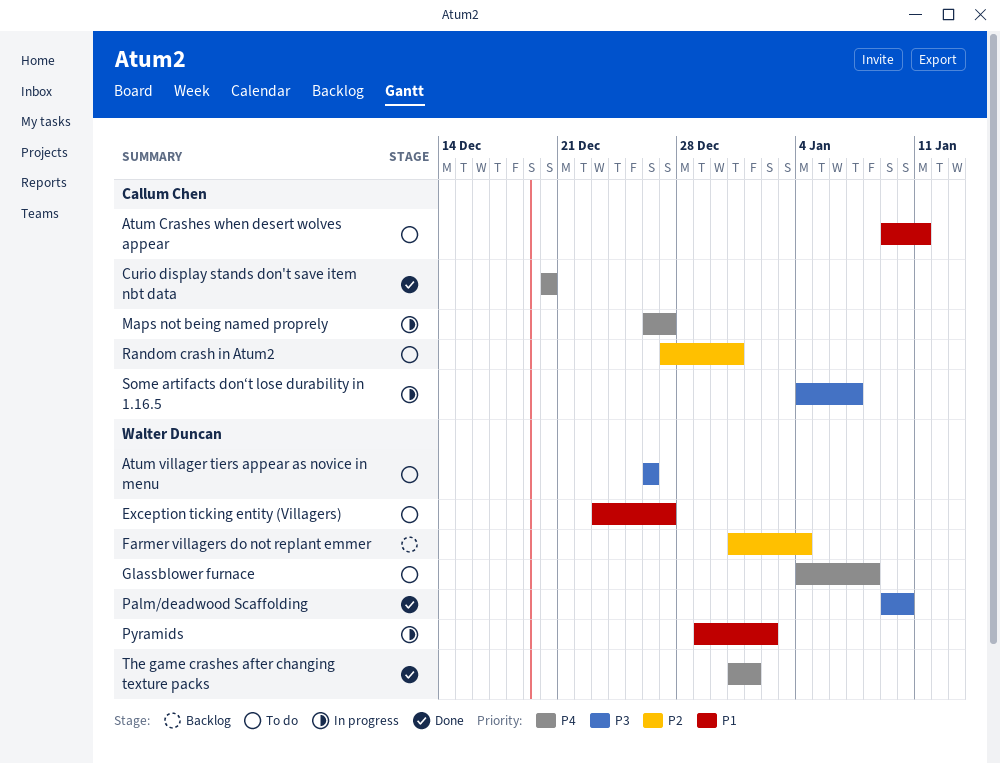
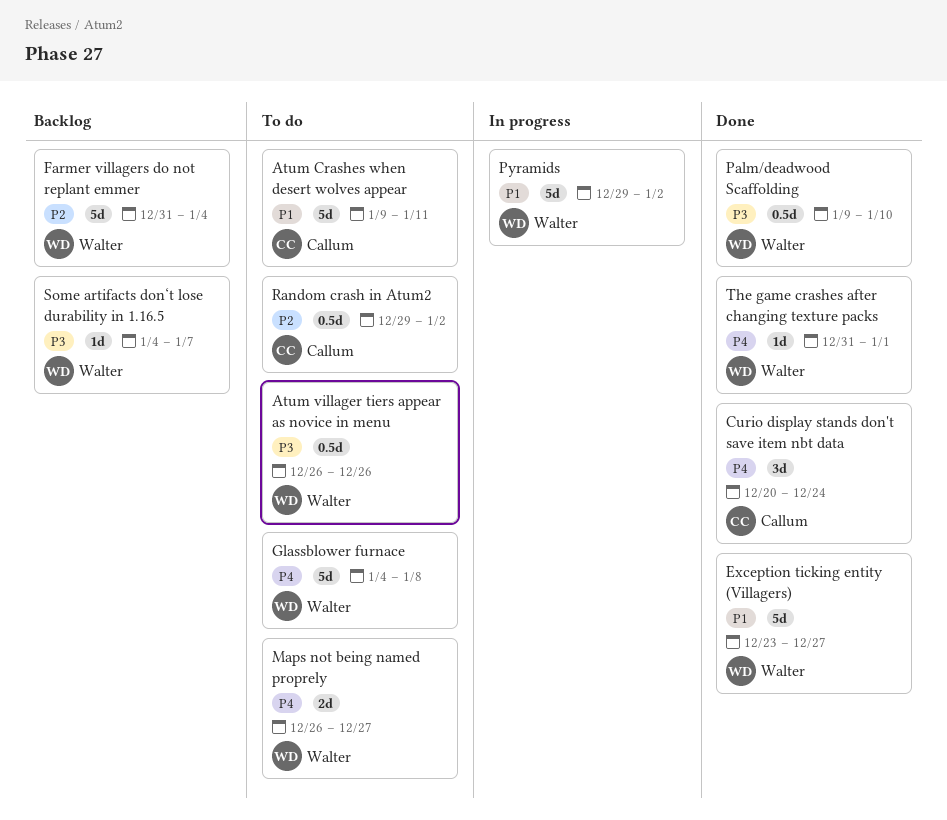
Curio display stands don't save item nbt data, due: Dec 20 -> Dec 24
Exception ticking entity (Villagers), status: To do -> Done
Maps not being named proprely, status: In progress -> To do
Maps not being named proprely, owner: Callum Chen -> Walter Duncan
Random crash in Atum2, start: Dec 27 -> Dec 29
Random crash in Atum2, due: Dec 31 -> Jan 2
Some artifacts don‘t lose durability in 1.16.5, status: In progress -> Backlog
Some artifacts don‘t lose durability in 1.16.5, owner: Callum Chen -> Walter Duncan

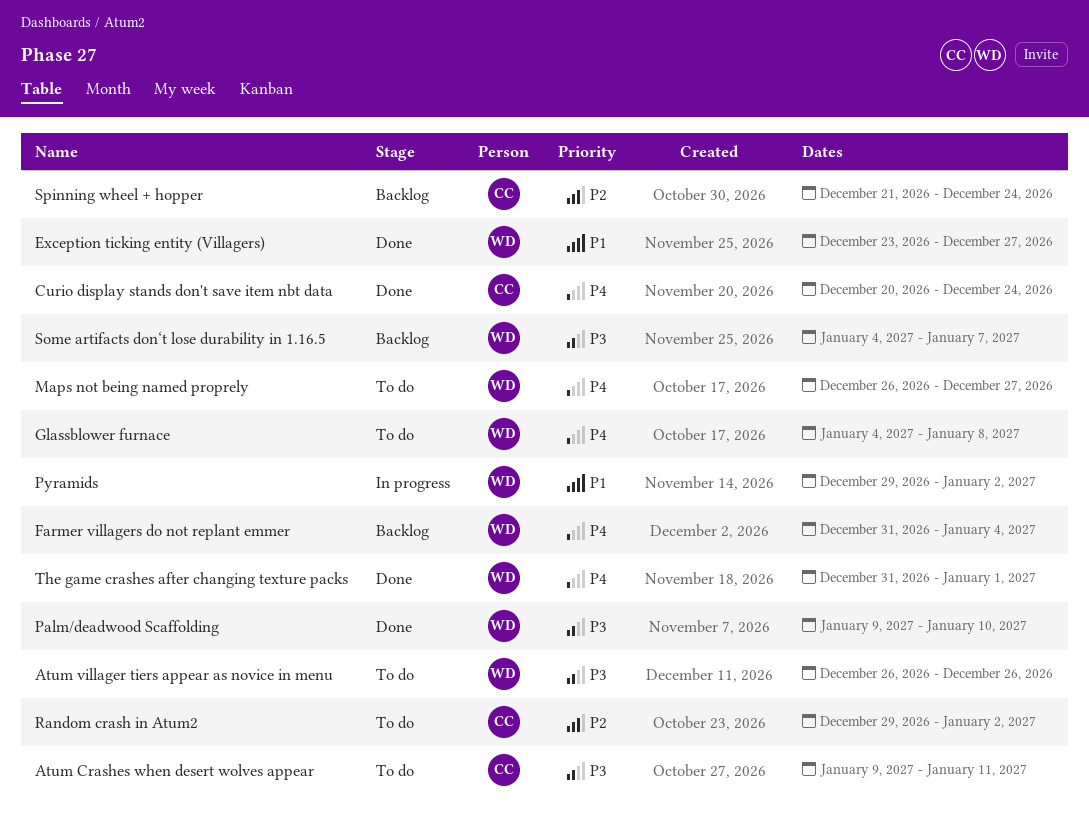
Atum Crashes when desert wolves appear, priority: P1 -> P3
Farmer villagers do not replant emmer, priority: P2 -> P4
Spinning wheel + hopper: none -> present

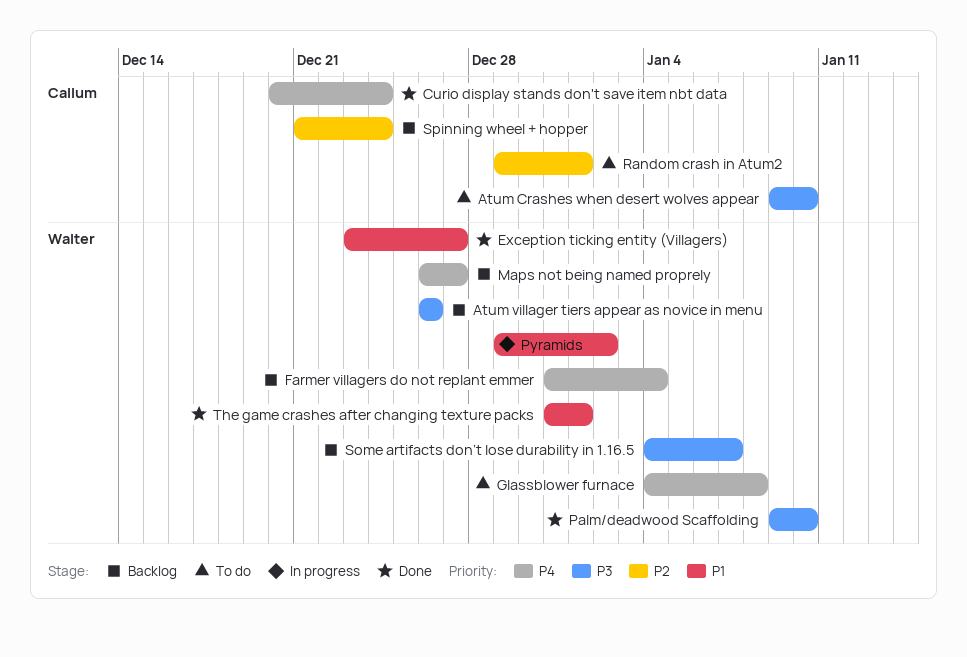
Atum Crashes when desert wolves appear, due: Jan 11 -> Jan 10
Atum villager tiers appear as novice in menu, status: To do -> Backlog
Maps not being named proprely, status: To do -> Backlog
Random crash in Atum2, due: Jan 2 -> Jan 1
The game crashes after changing texture packs, priority: P4 -> P1

